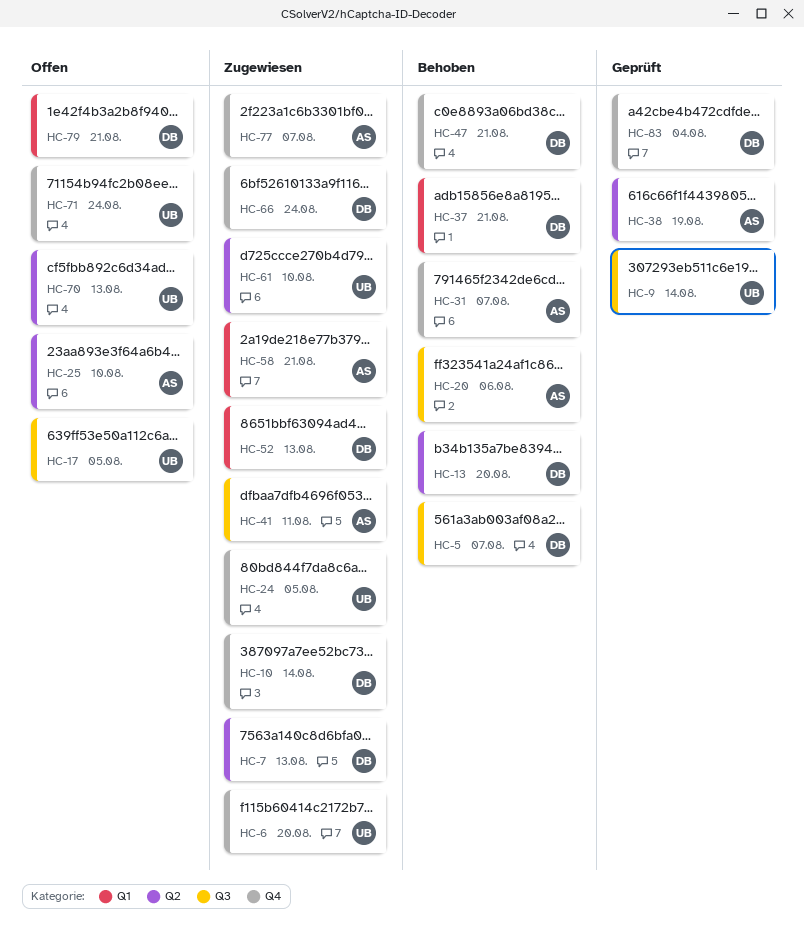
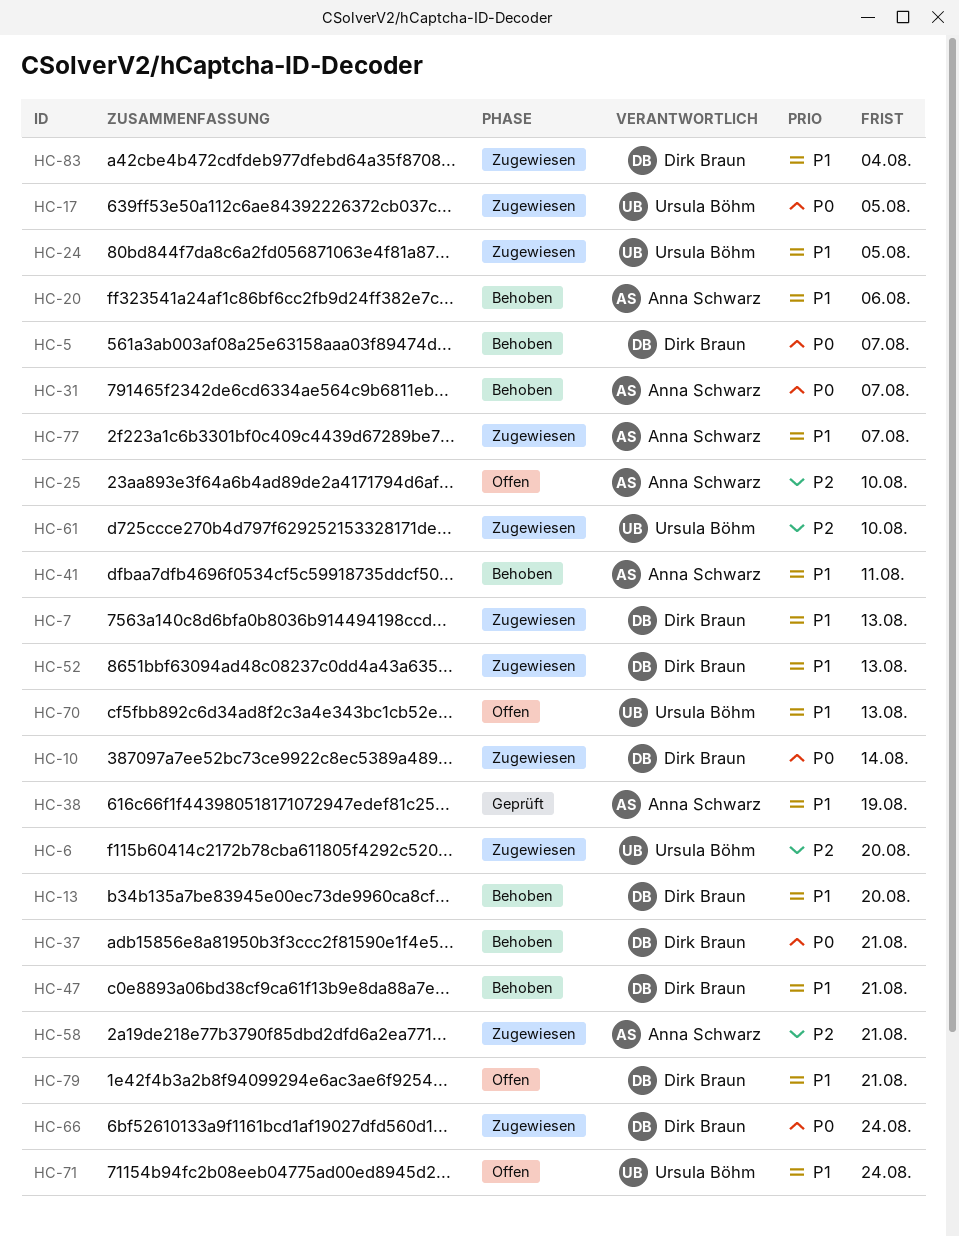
HC-9: present -> none
HC-17, status: Offen -> Zugewiesen
HC-41, status: Zugewiesen -> Behoben
HC-83, status: Geprüft -> Zugewiesen

